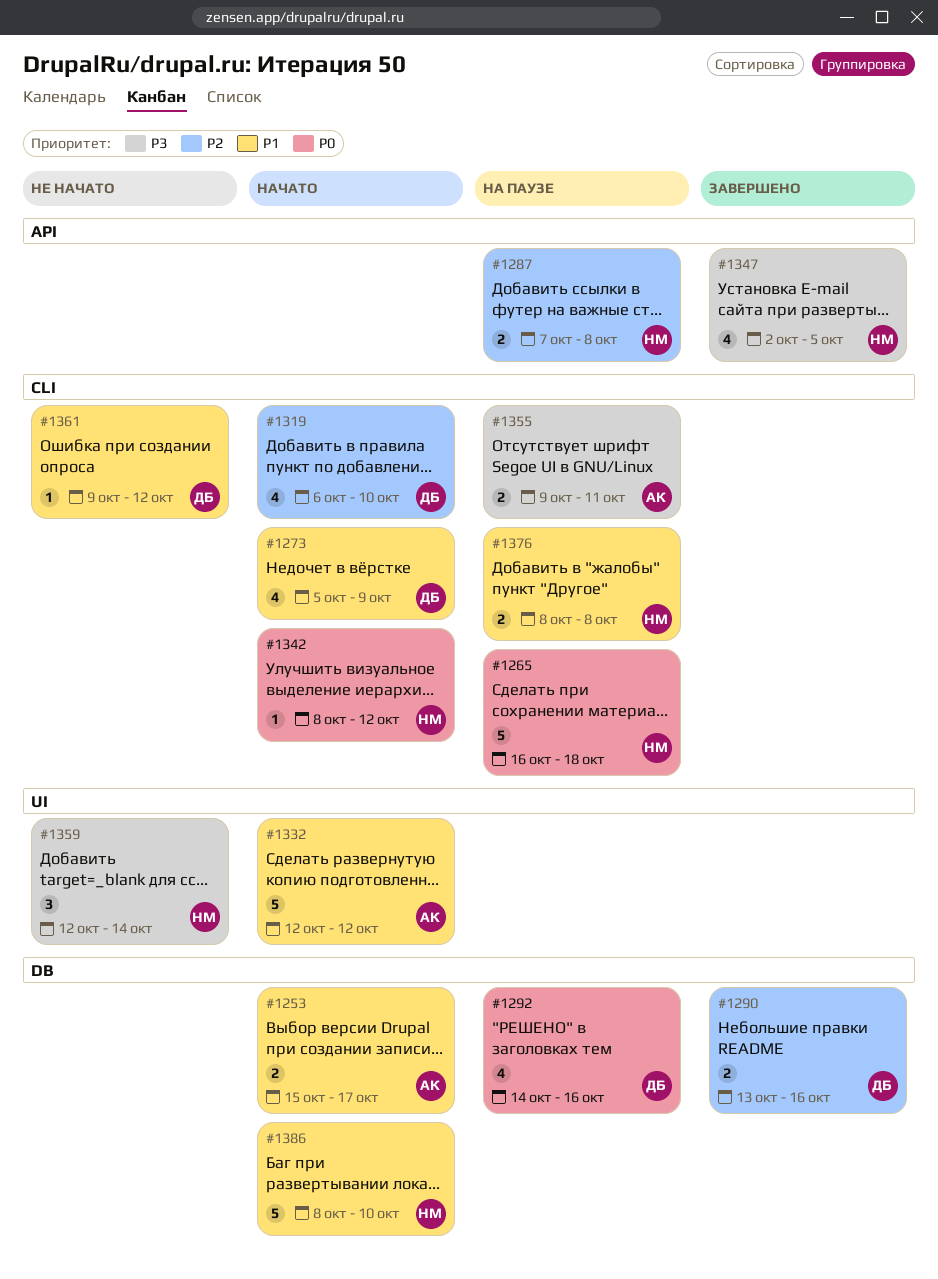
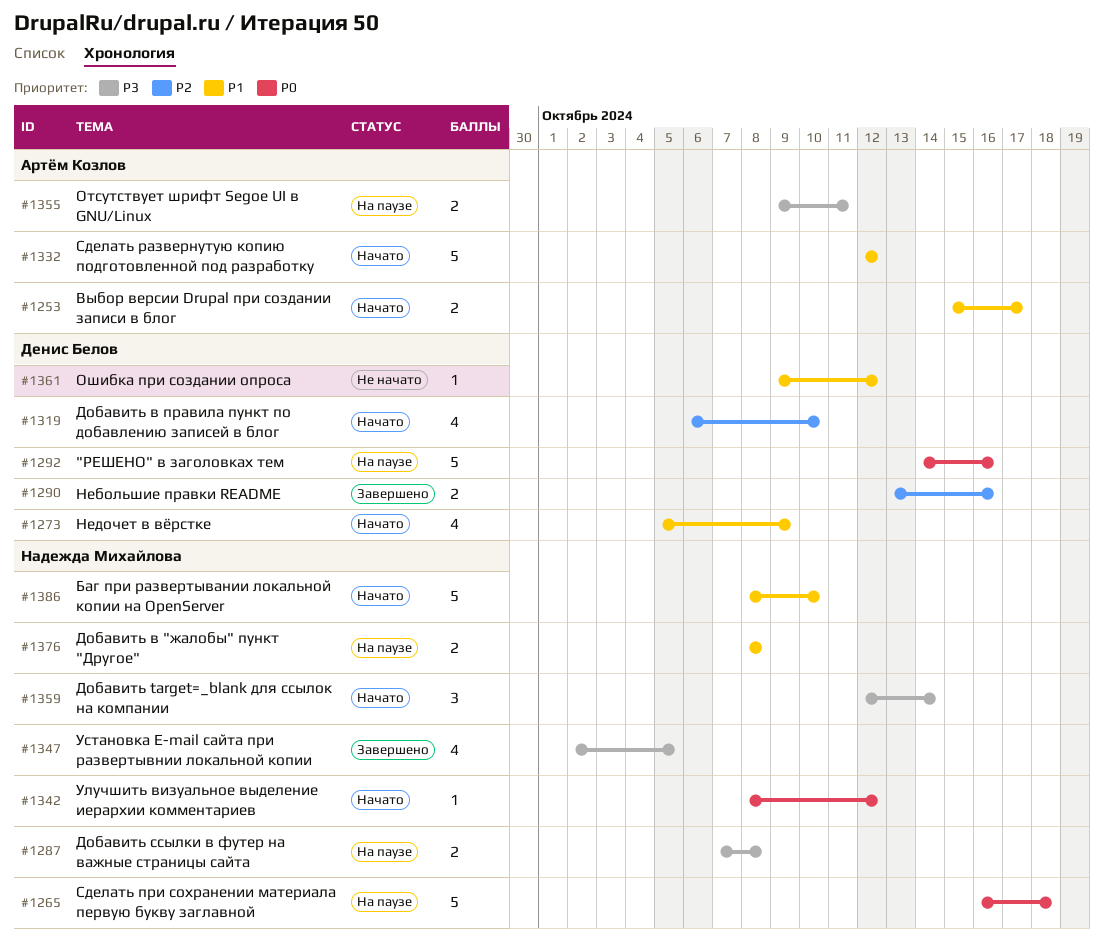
#1287, priority: P2 -> P3
#1292, estimate: 4 -> 5
#1359, status: Не начато -> Начато

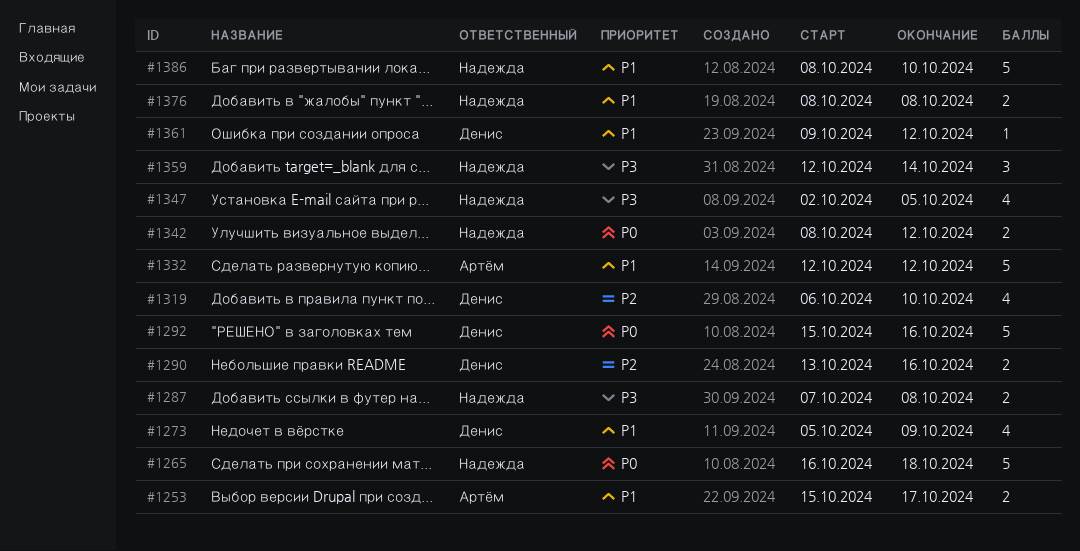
#1292, start: Oct 14 -> Oct 15
#1342, estimate: 1 -> 2
#1355: present -> none

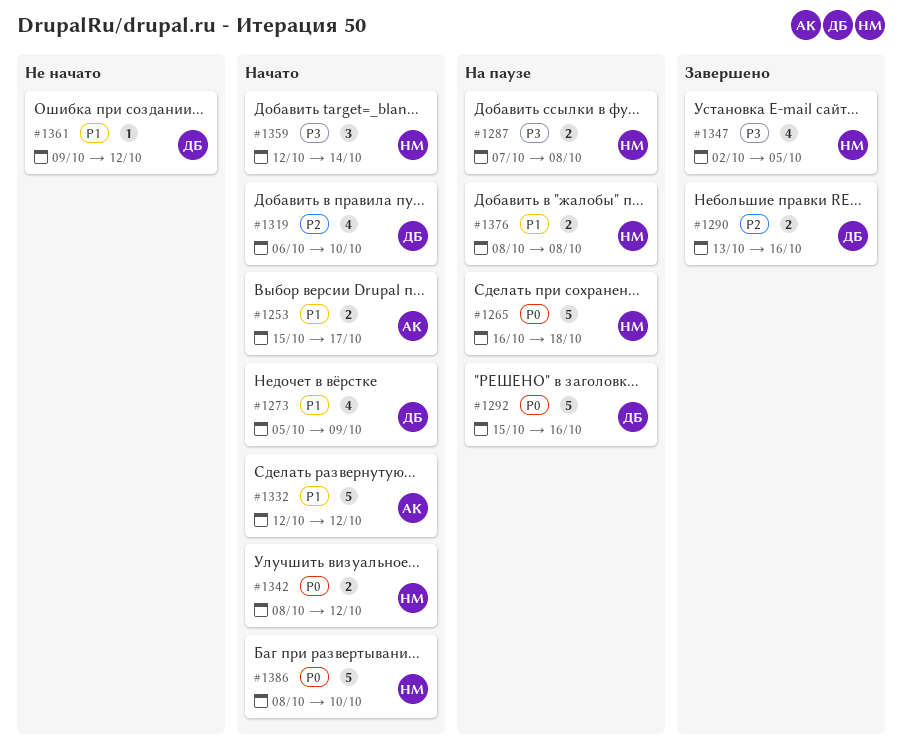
#1386, priority: P1 -> P0

